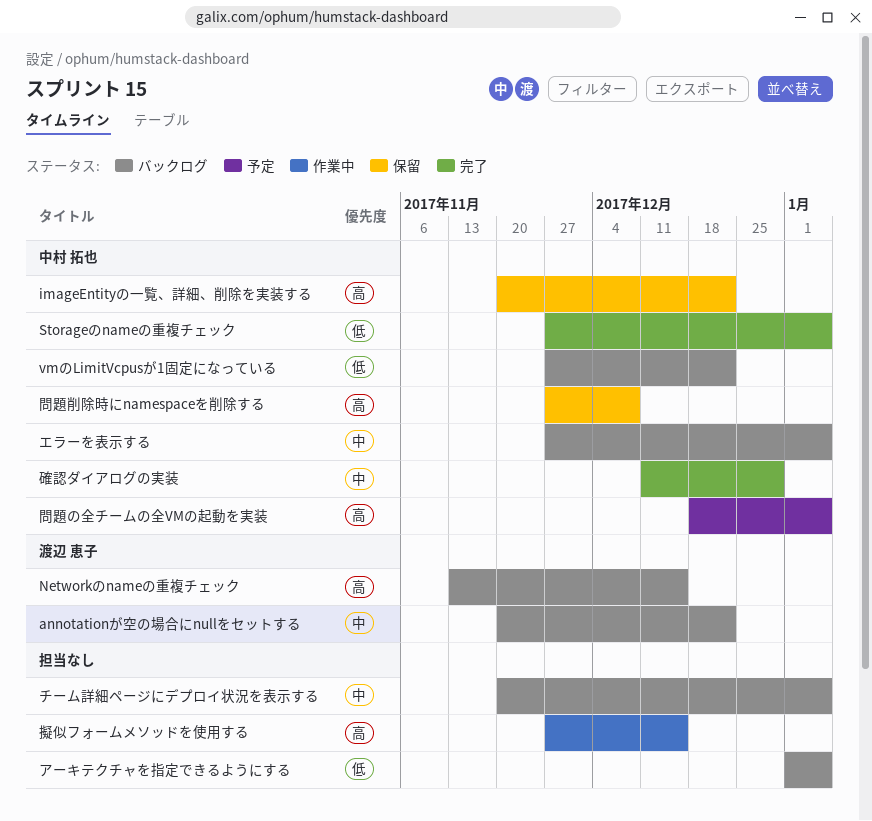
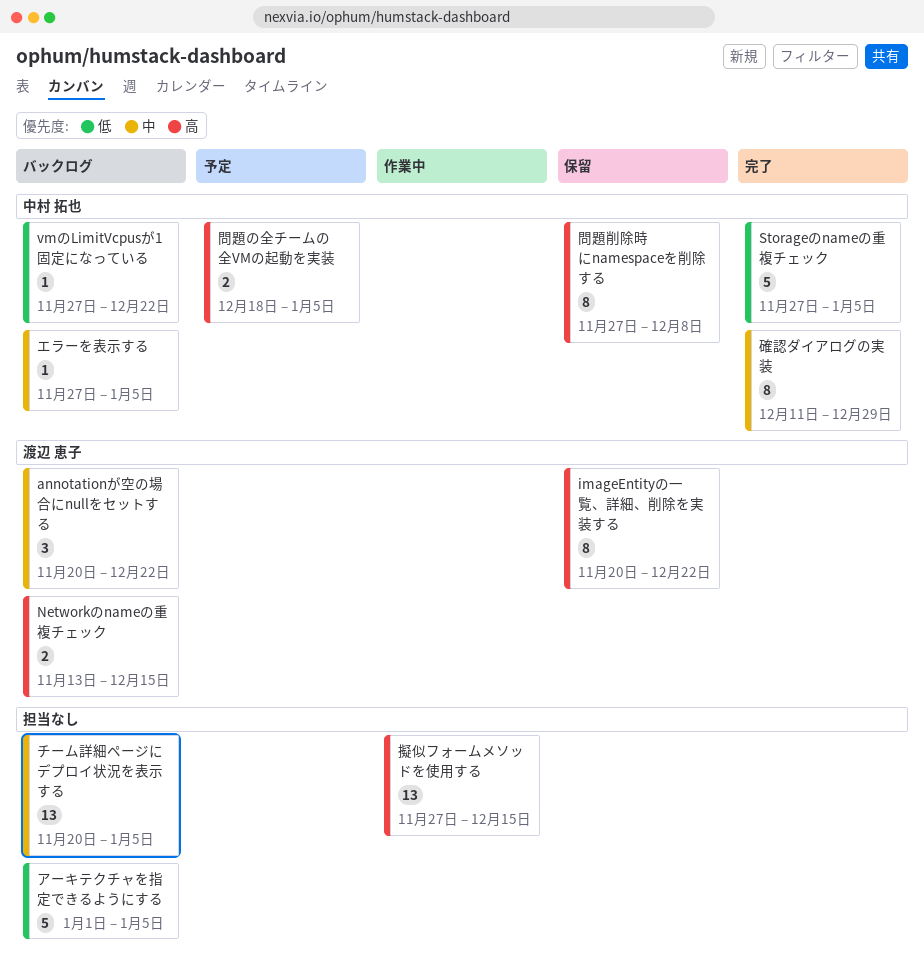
imageEntityの一覧、詳細、削除を実装する, owner: 中村 拓也 -> 渡辺 恵子

